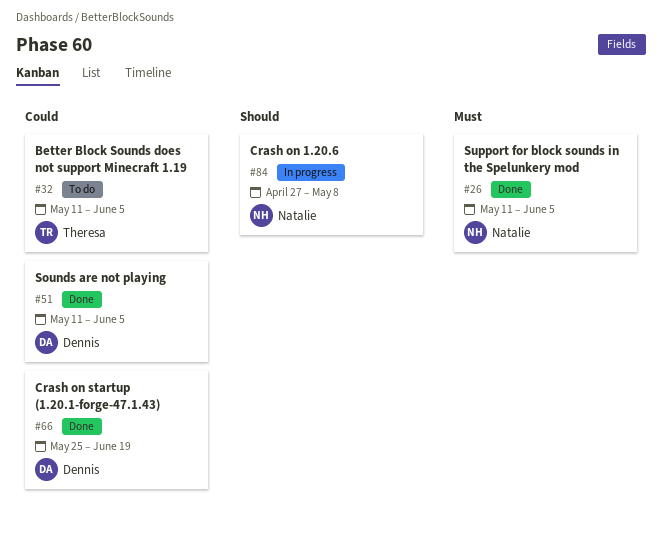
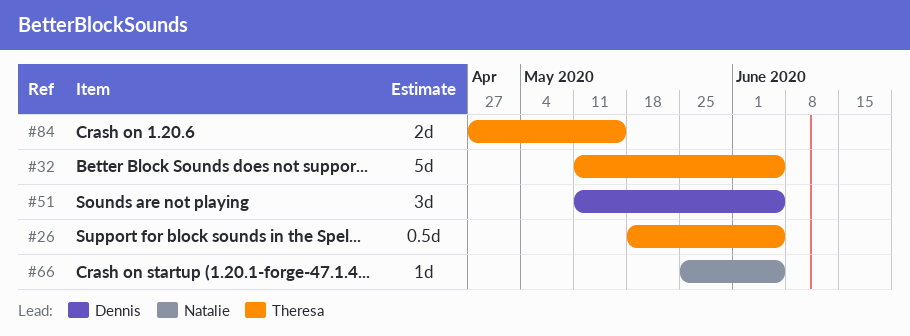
#26, owner: Natalie -> Theresa
#26, start: May 11 -> May 18
#66, owner: Dennis -> Natalie
#66, due: Jun 19 -> Jun 5
#84, owner: Natalie -> Theresa
#84, due: May 8 -> May 15

